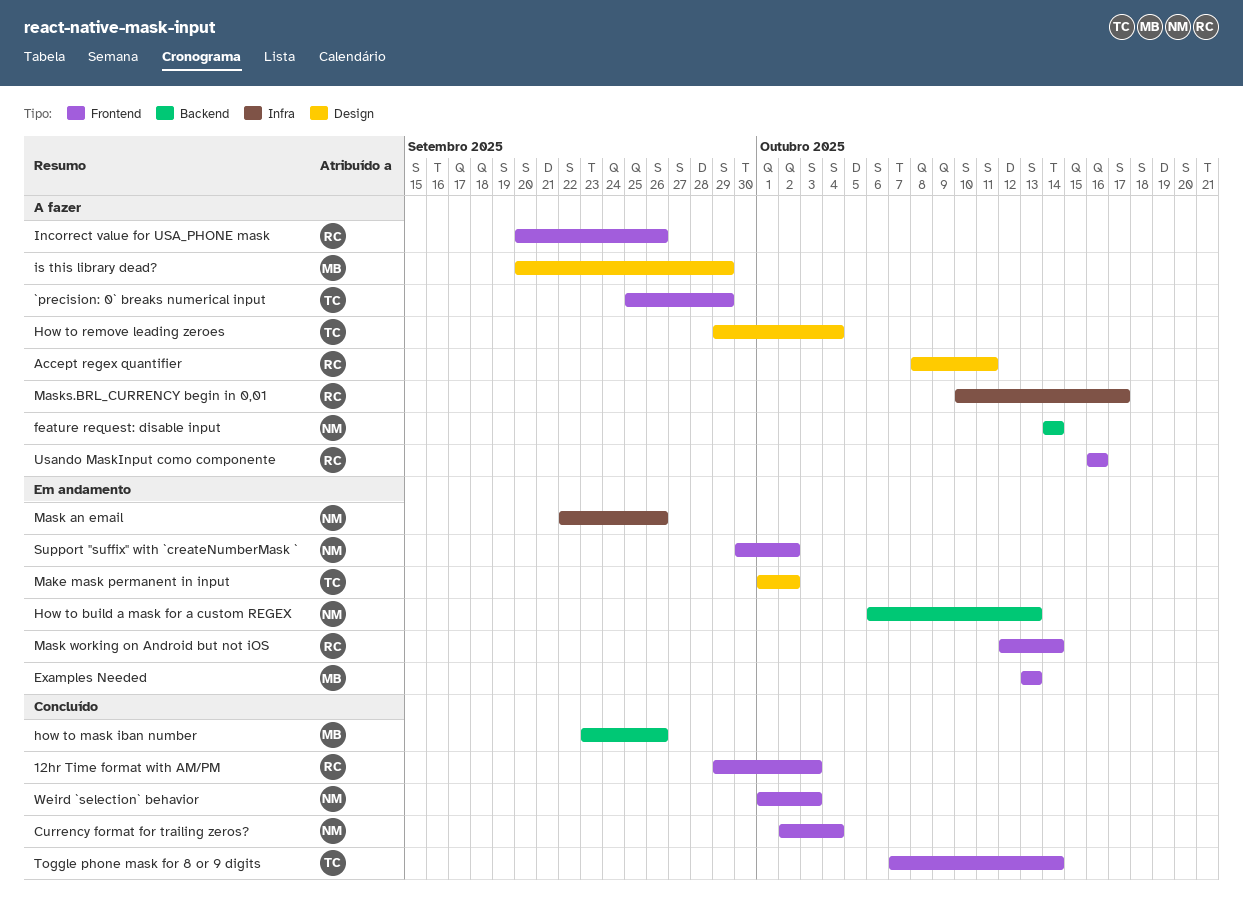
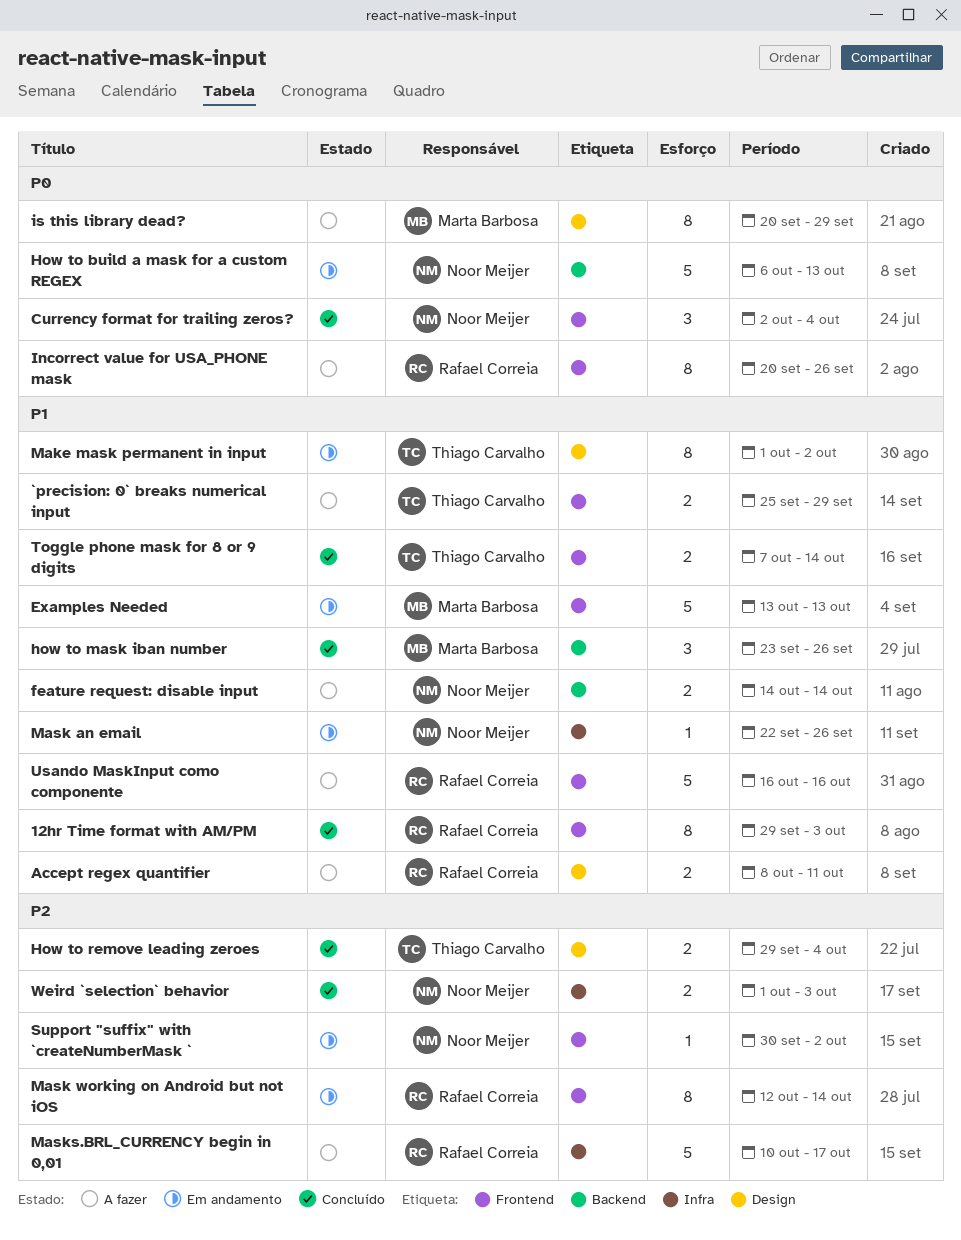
How to remove leading zeroes, status: A fazer -> Concluído
Weird `selection` behavior, label: Frontend -> Infra

